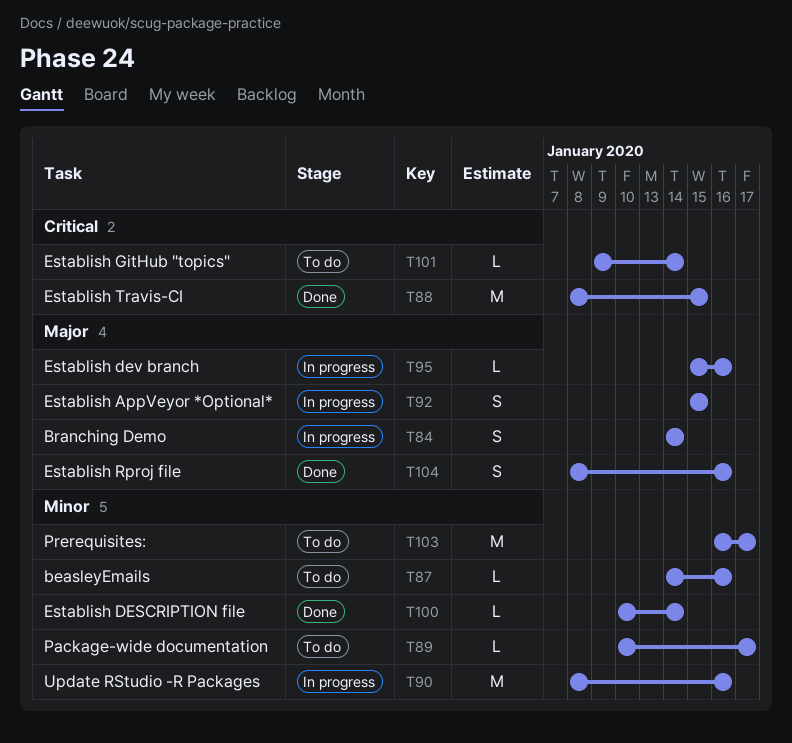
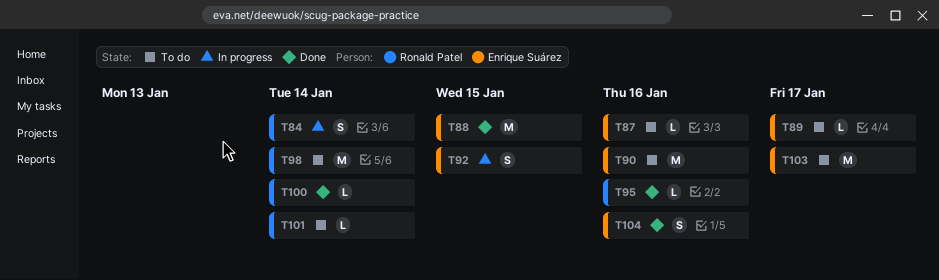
T90, status: In progress -> To do
T95, status: In progress -> Done
T98: none -> present

